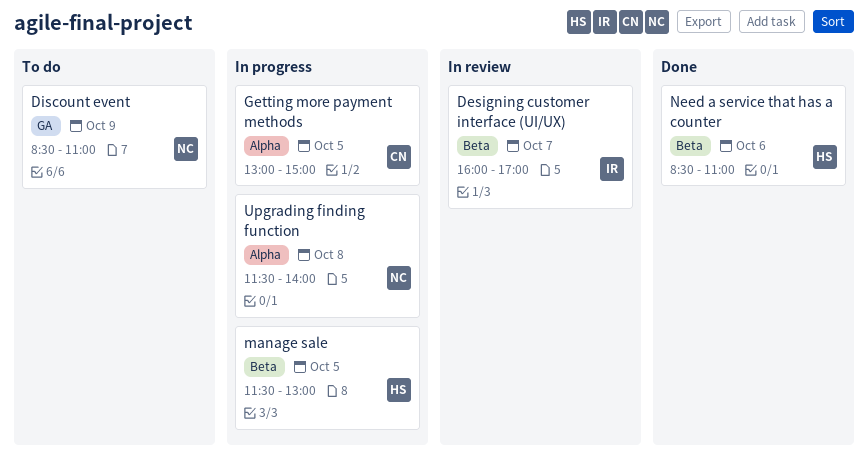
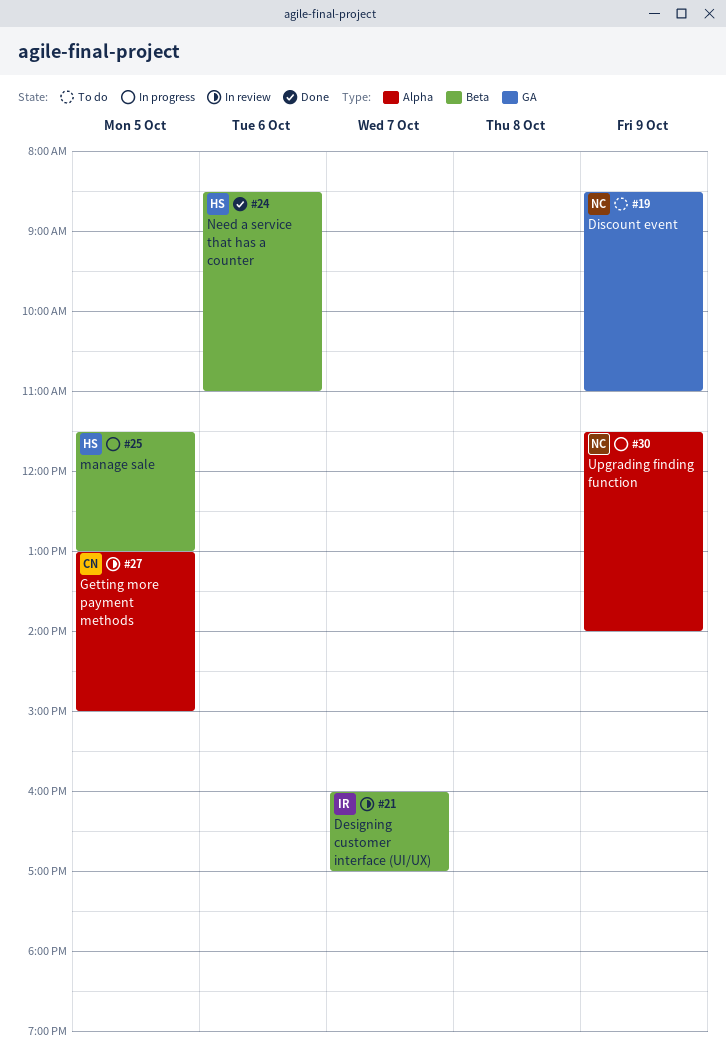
Getting more payment methods, status: In progress -> In review
Upgrading finding function, day: Oct 8 -> Oct 9

